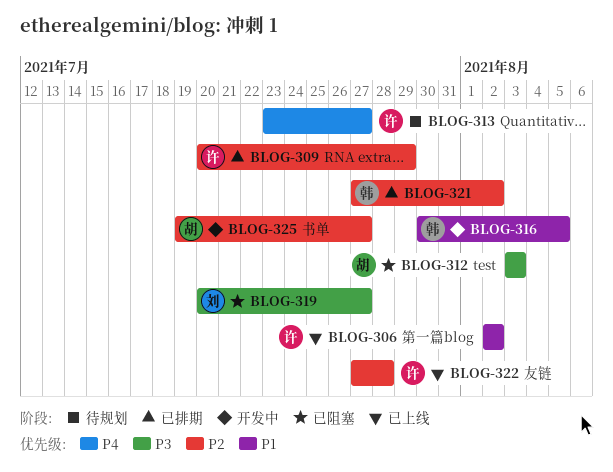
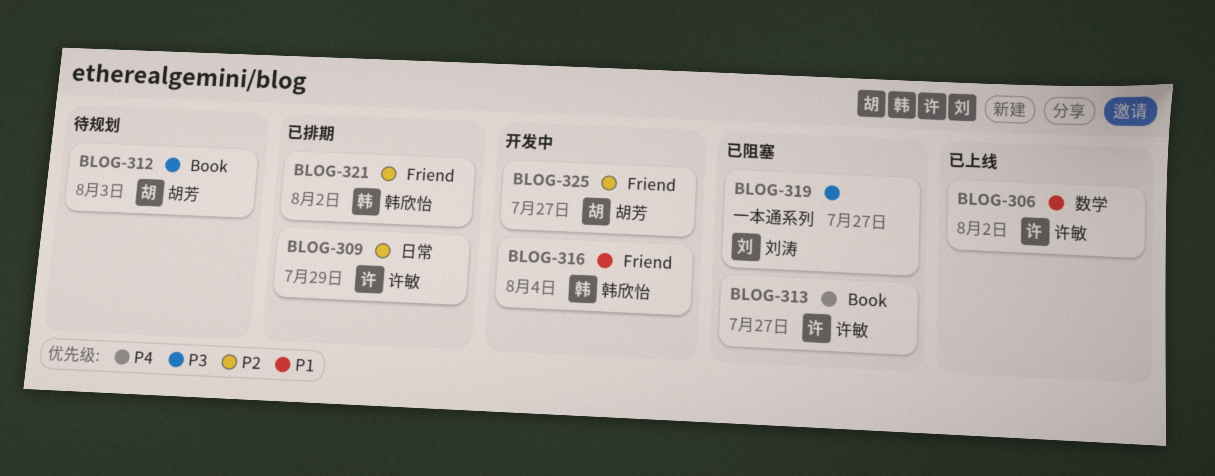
BLOG-312, status: 已阻塞 -> 待规划
BLOG-313, status: 待规划 -> 已阻塞
BLOG-316, due: Aug 5 -> Aug 4
BLOG-322: present -> none

